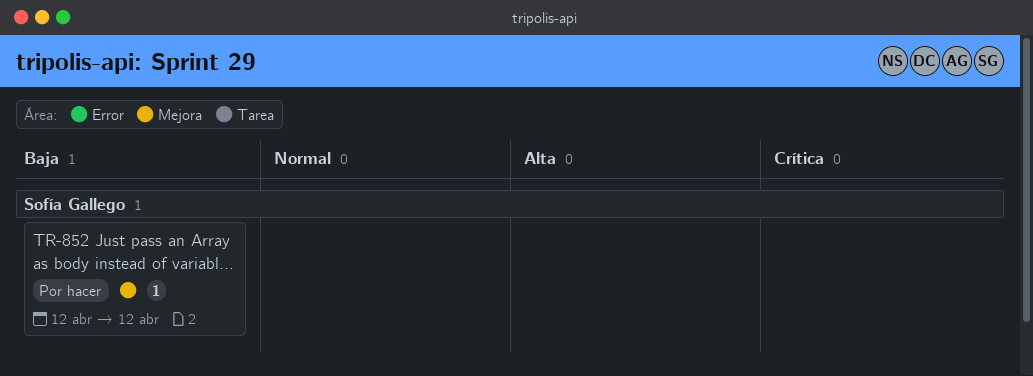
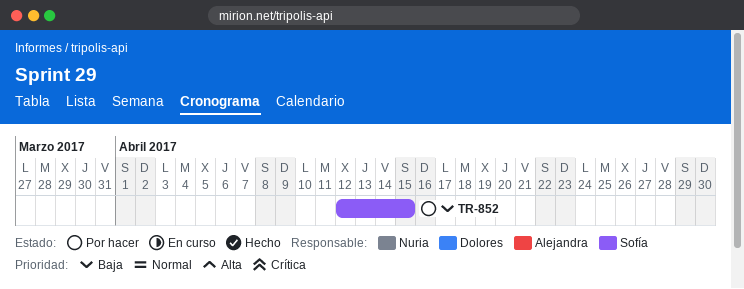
TR-852, due: Apr 12 -> Apr 15

